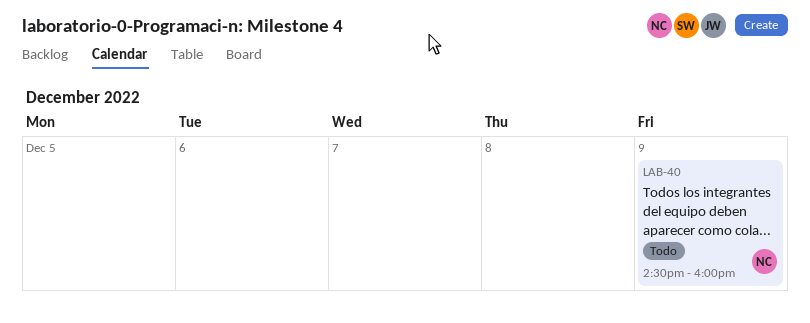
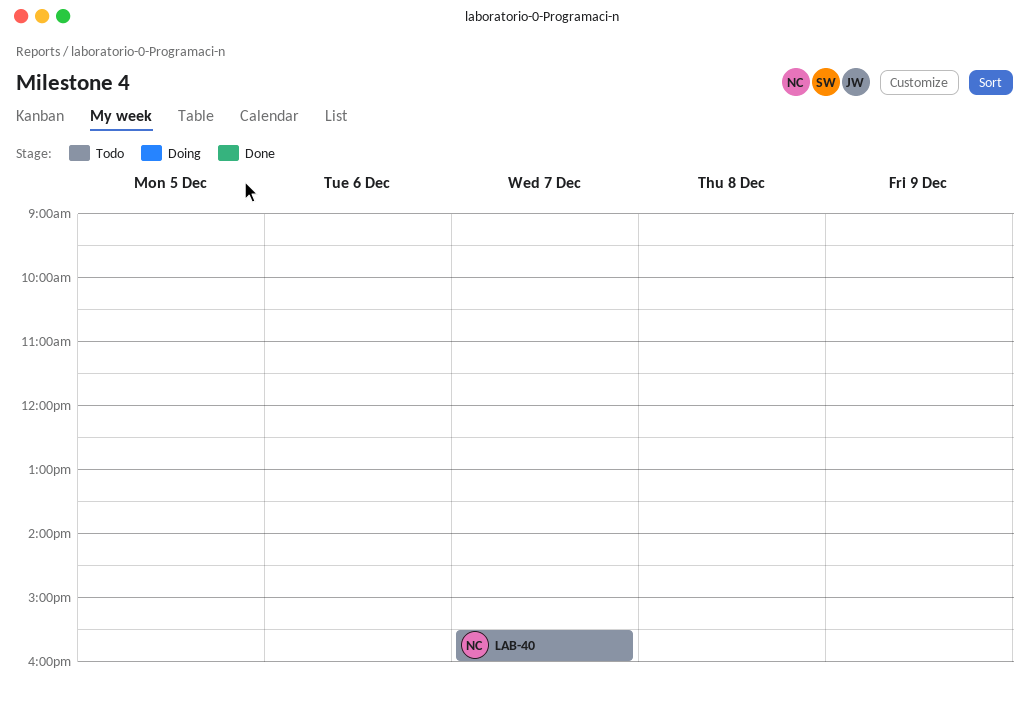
LAB-40, day: Dec 9 -> Dec 7
LAB-40, begins: 14:30 -> 15:30

